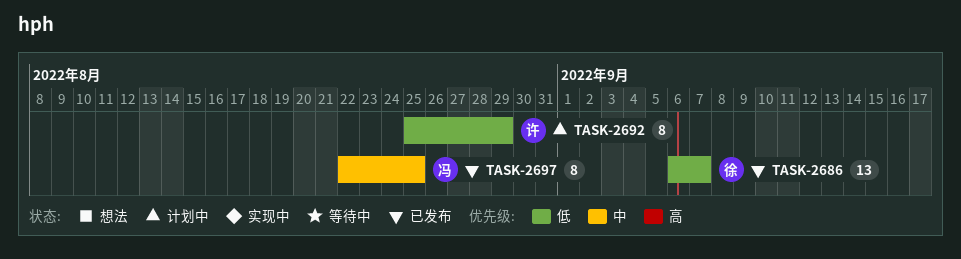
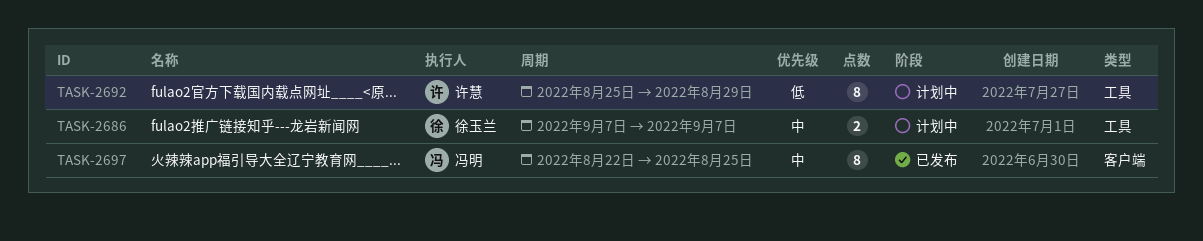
TASK-2686, status: 已发布 -> 计划中
TASK-2686, priority: 低 -> 中
TASK-2686, estimate: 13 -> 2
TASK-2686, start: Sep 6 -> Sep 7

